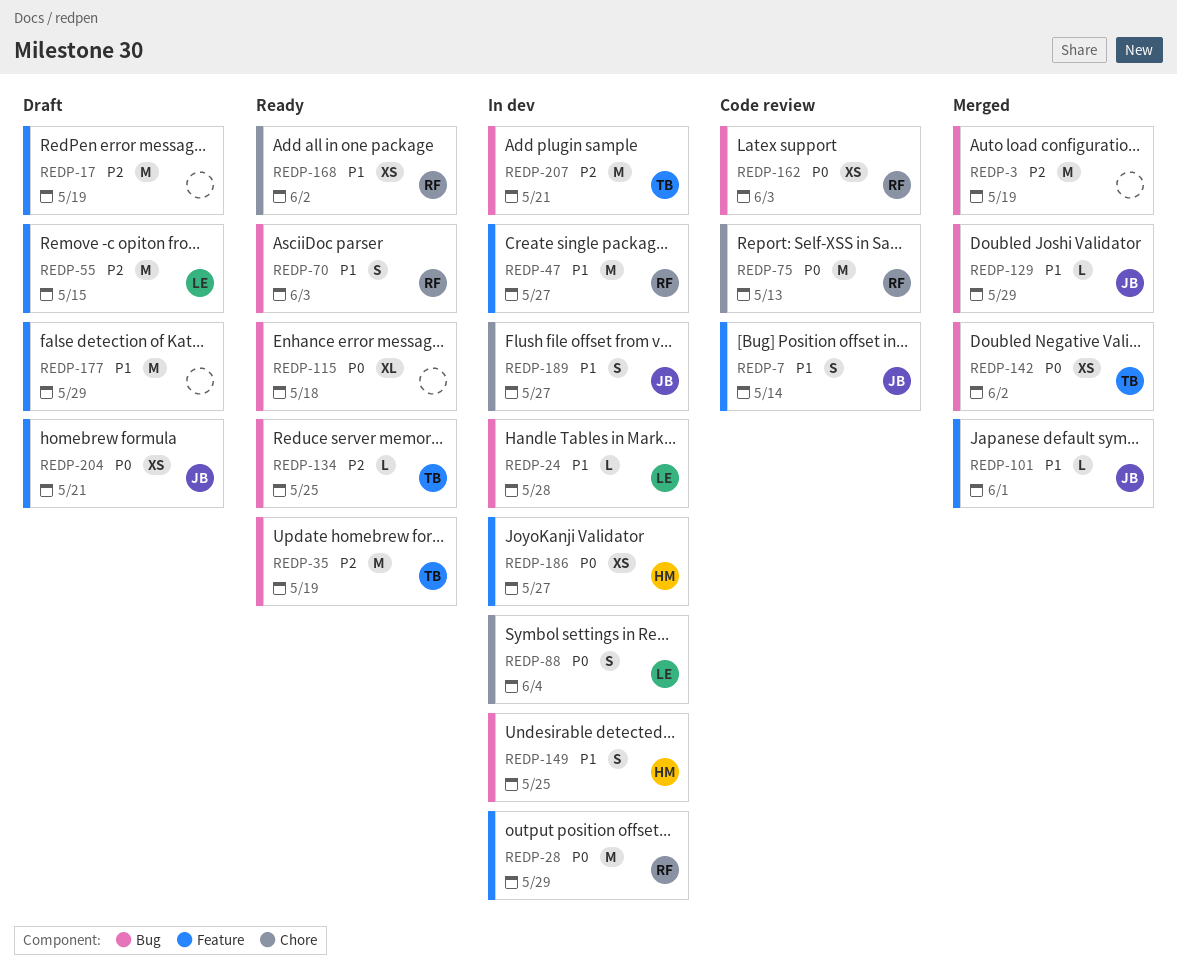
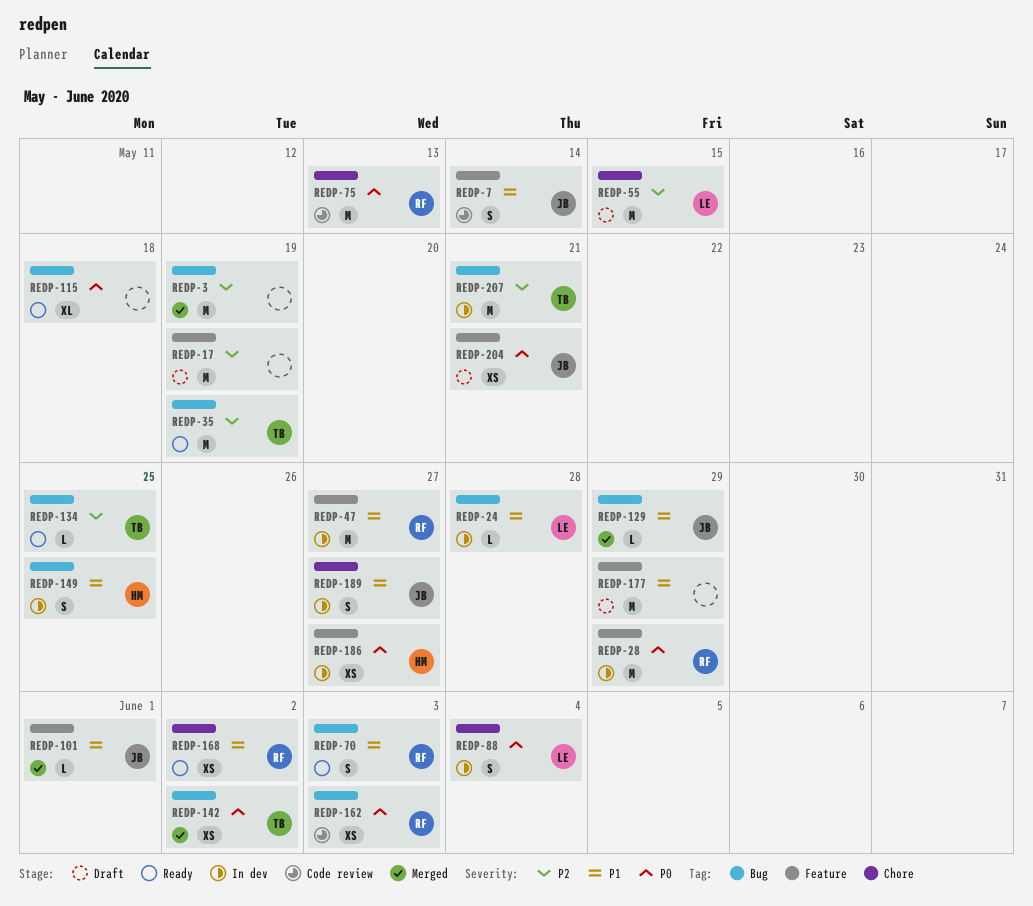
REDP-55, label: Feature -> Chore

